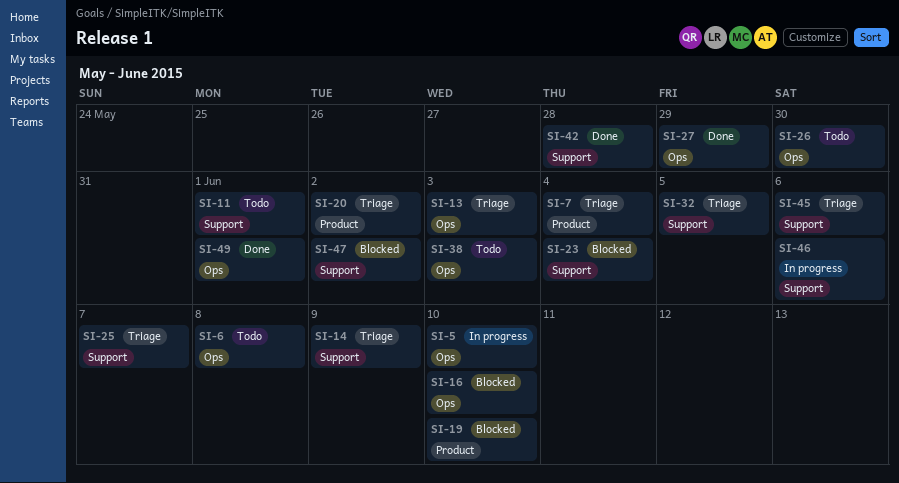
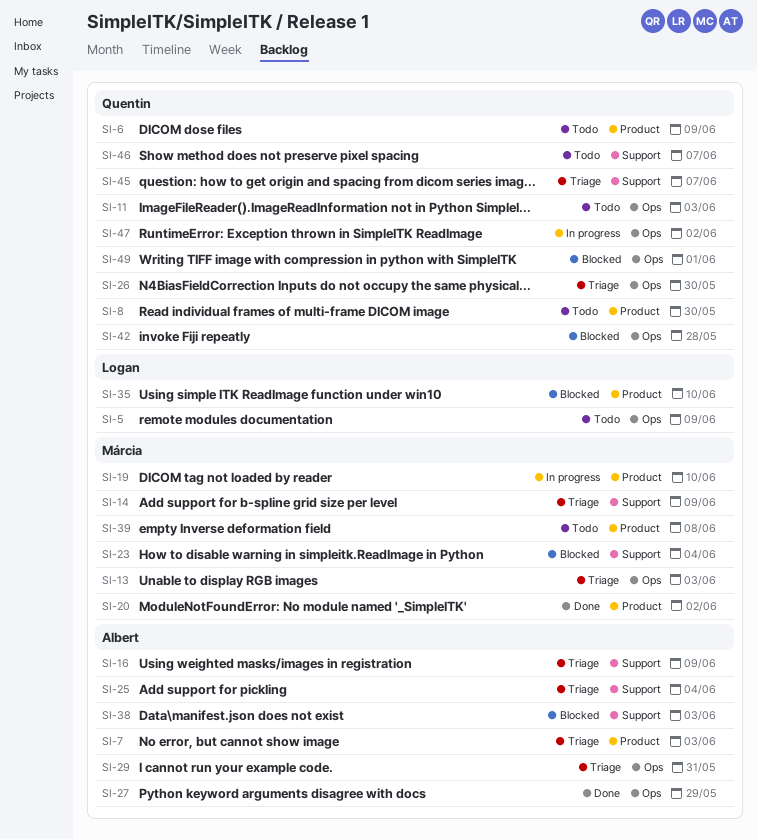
SI-5, status: In progress -> Todo
SI-5, due: Jun 10 -> Jun 9
SI-6, label: Ops -> Product
SI-6, due: Jun 8 -> Jun 9
SI-7, due: Jun 4 -> Jun 3
SI-8: none -> present
SI-11, label: Support -> Ops
SI-11, due: Jun 1 -> Jun 3
SI-16, status: Blocked -> Triage
SI-16, label: Ops -> Support
SI-16, due: Jun 10 -> Jun 9
SI-19, status: Blocked -> In progress
SI-20, status: Triage -> Done
SI-25, due: Jun 7 -> Jun 4
SI-26, status: Todo -> Triage
SI-29: none -> present
SI-32: present -> none
SI-35: none -> present
SI-38, status: Todo -> Blocked
SI-38, label: Ops -> Support
SI-39: none -> present
SI-42, status: Done -> Blocked
SI-42, label: Support -> Ops
SI-45, due: Jun 6 -> Jun 7
SI-46, status: In progress -> Todo
SI-46, due: Jun 6 -> Jun 7
SI-47, status: Blocked -> In progress
SI-47, label: Support -> Ops
SI-49, status: Done -> Blocked

